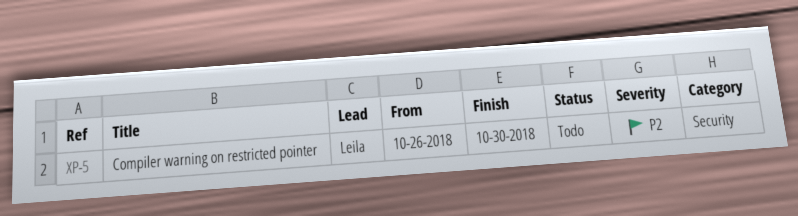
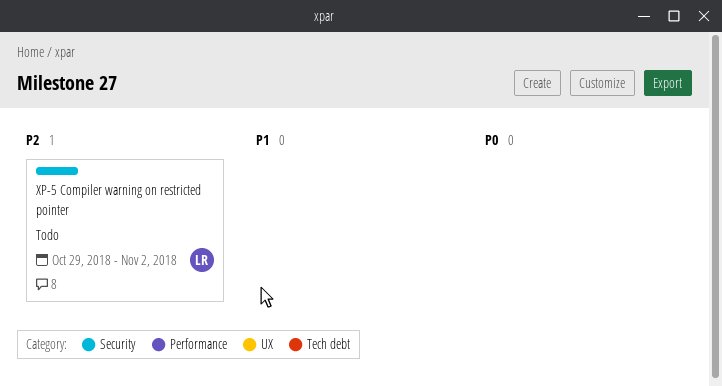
XP-5, start: Oct 26 -> Oct 29
XP-5, due: Oct 30 -> Nov 2

